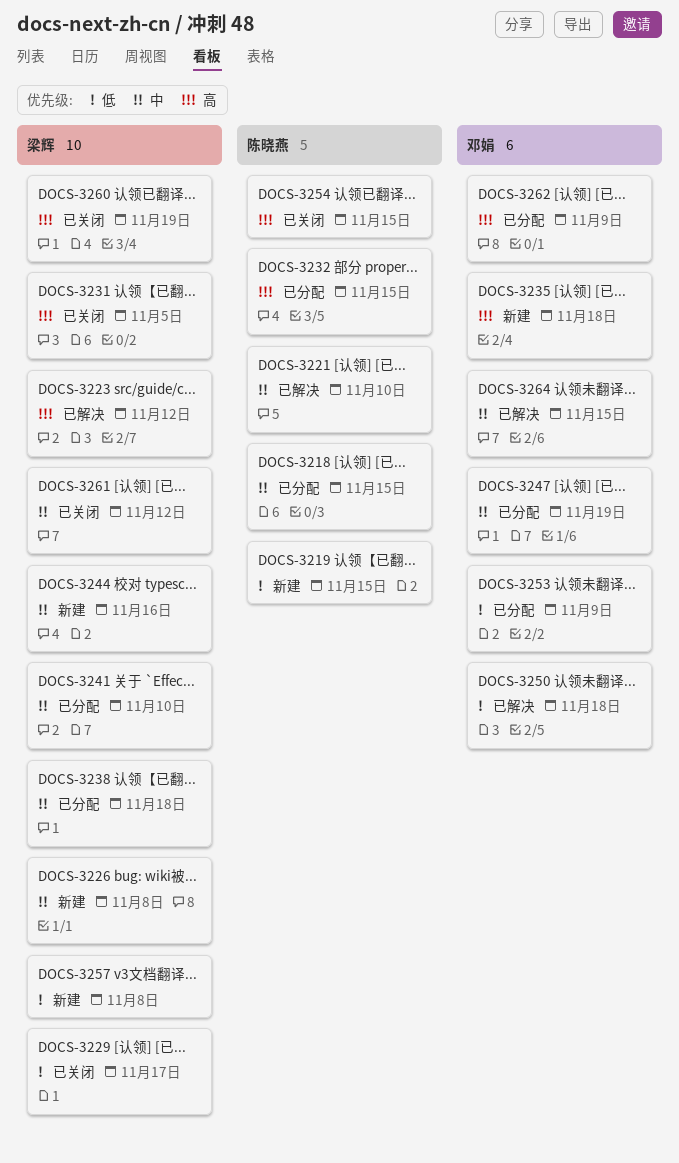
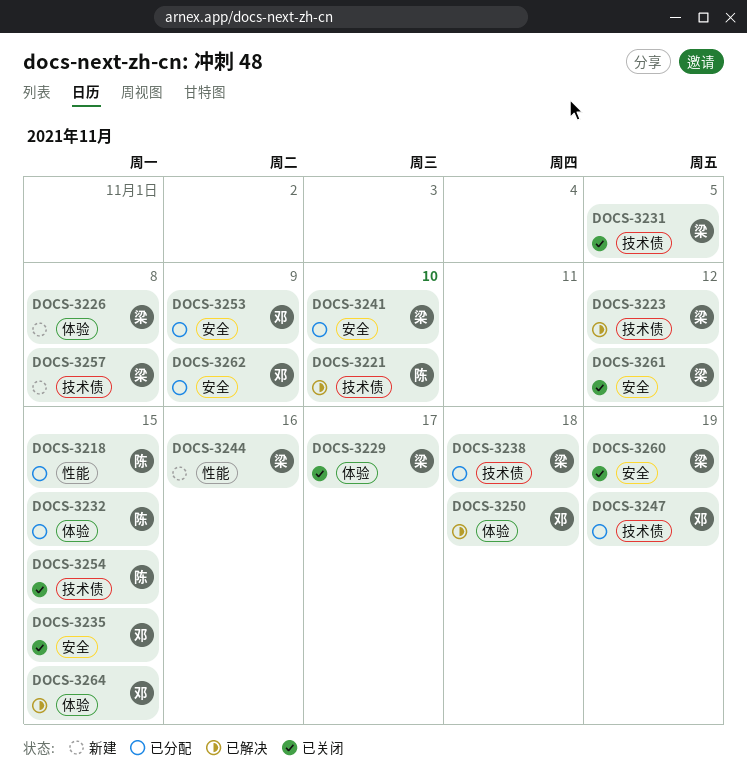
DOCS-3219: present -> none
DOCS-3235, status: 新建 -> 已关闭
DOCS-3235, due: Nov 18 -> Nov 15

